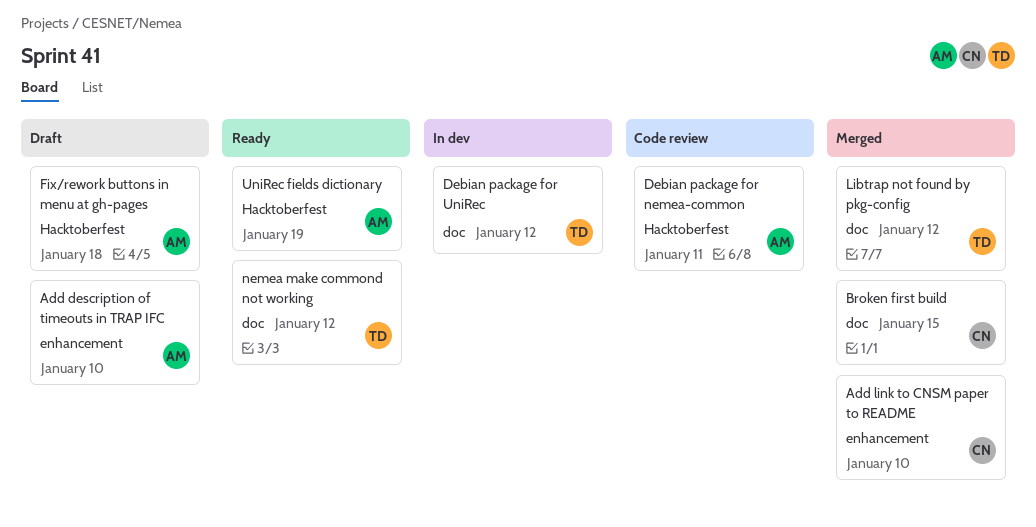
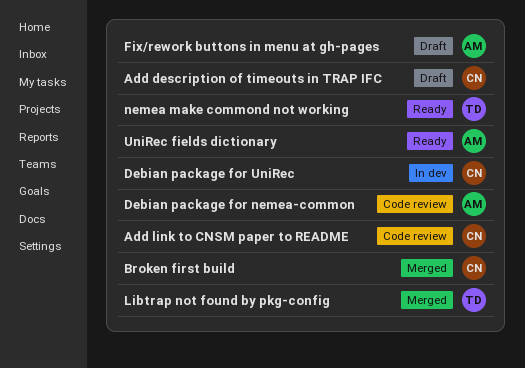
Add description of timeouts in TRAP IFC, owner: AM -> CN
Add link to CNSM paper to README, status: Merged -> Code review
Debian package for UniRec, owner: TD -> CN

